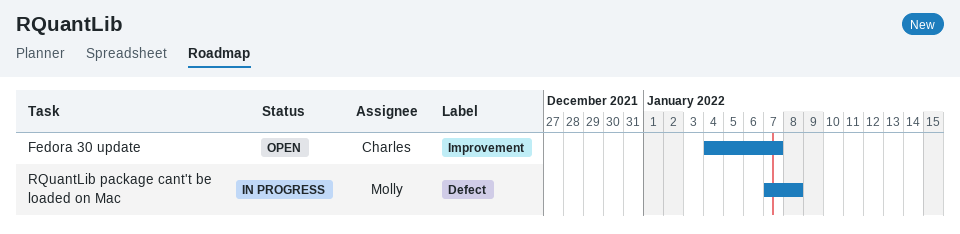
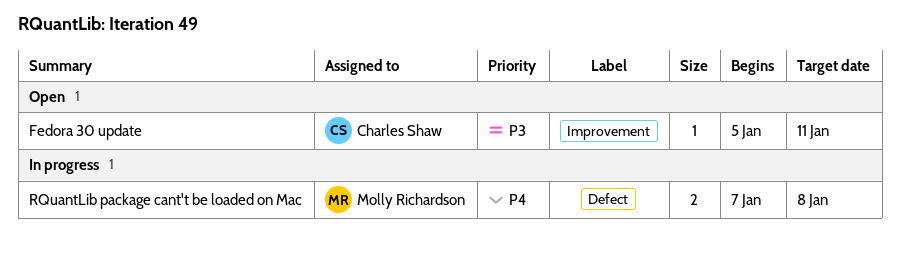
Fedora 30 update, start: Jan 4 -> Jan 5
Fedora 30 update, due: Jan 7 -> Jan 11

